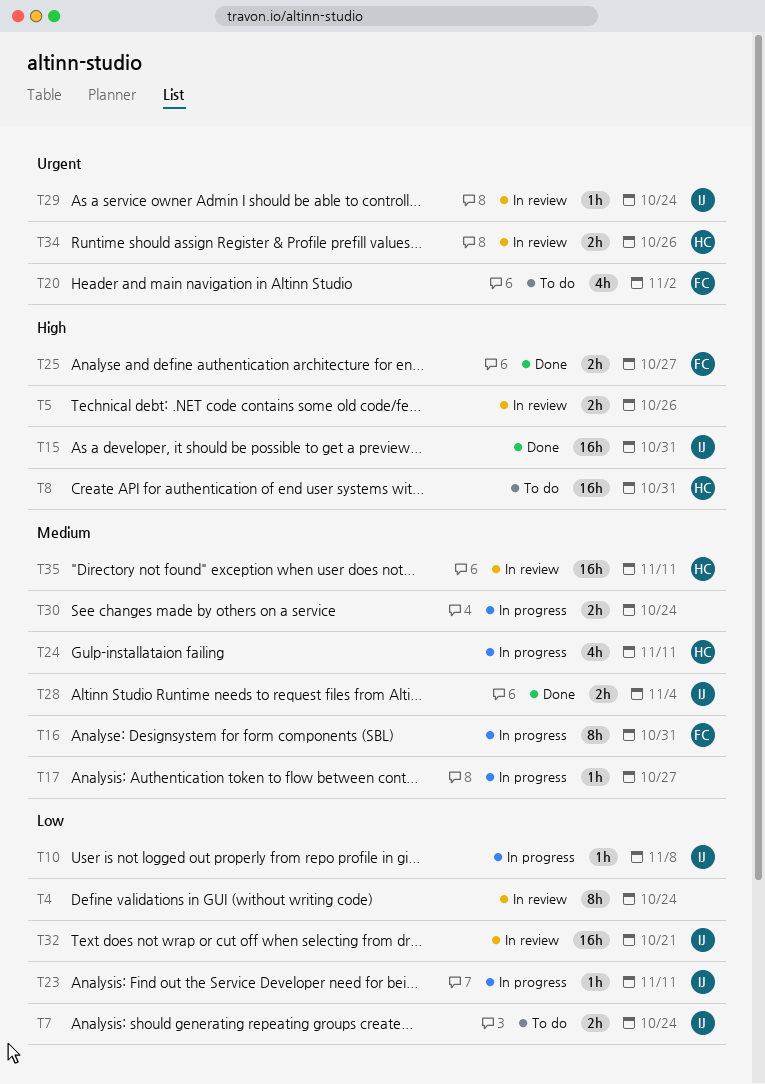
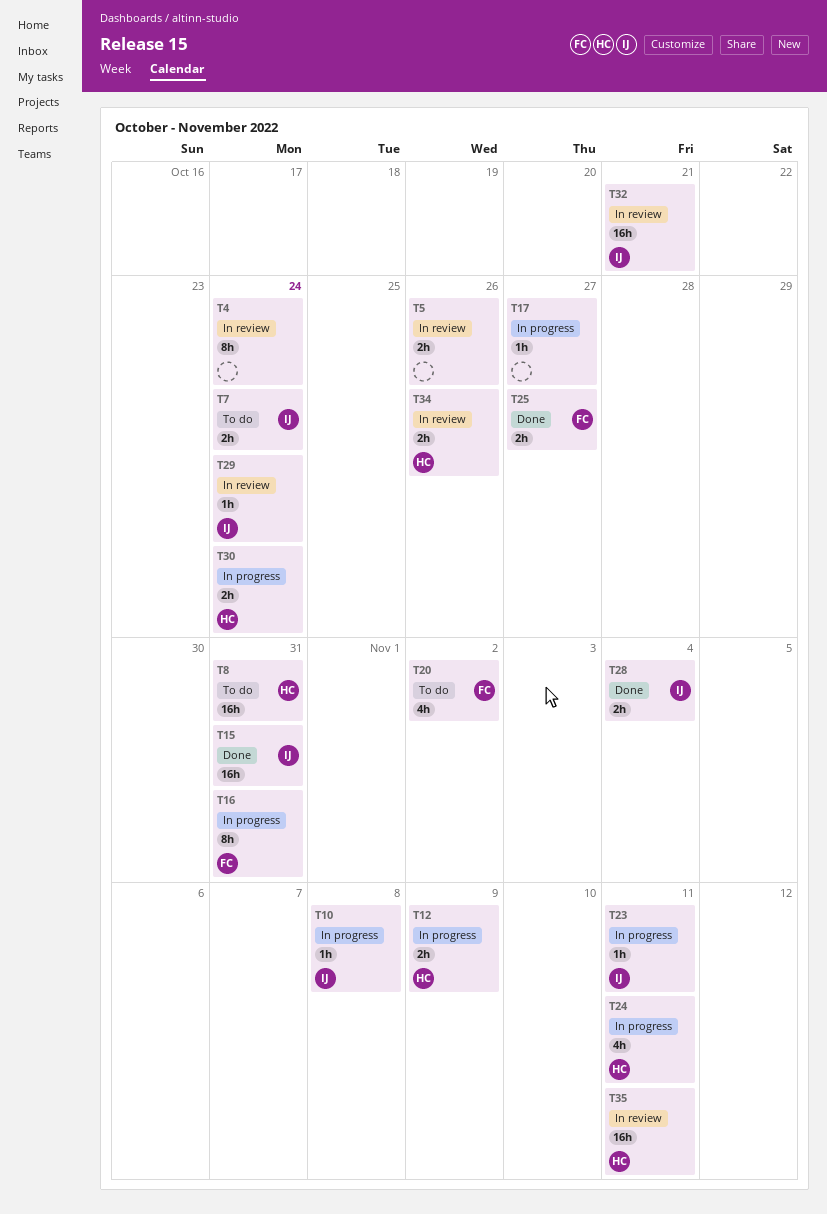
T12: none -> present
T30, owner: none -> HC

